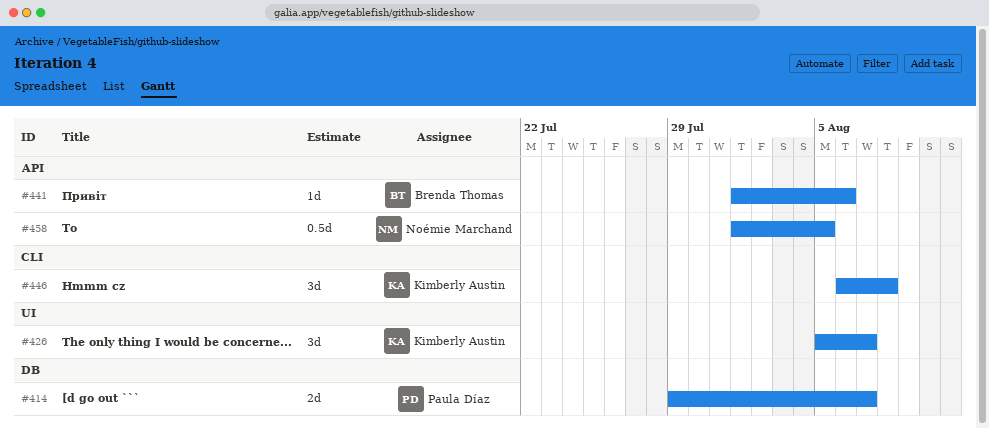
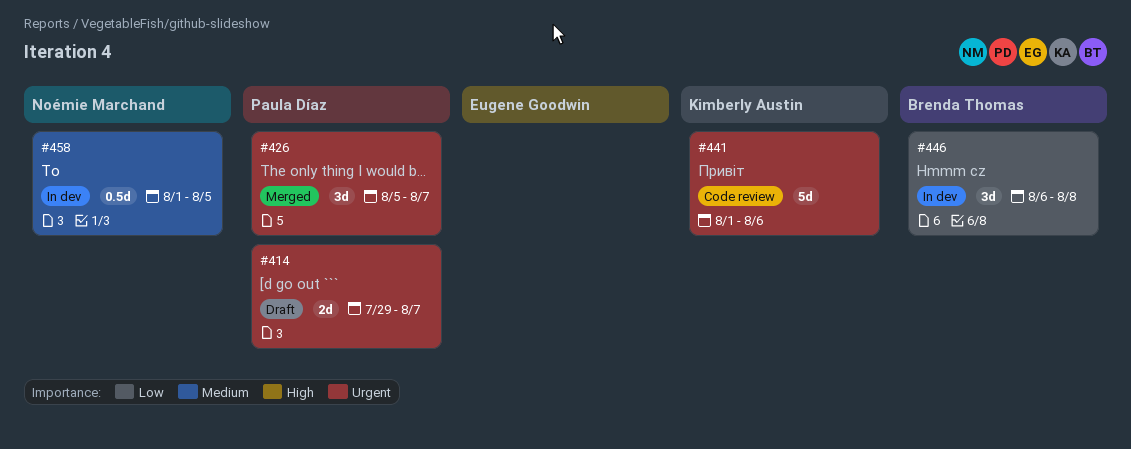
#426, owner: Kimberly Austin -> Paula Díaz
#441, owner: Brenda Thomas -> Kimberly Austin
#441, estimate: 1d -> 5d
#446, owner: Kimberly Austin -> Brenda Thomas

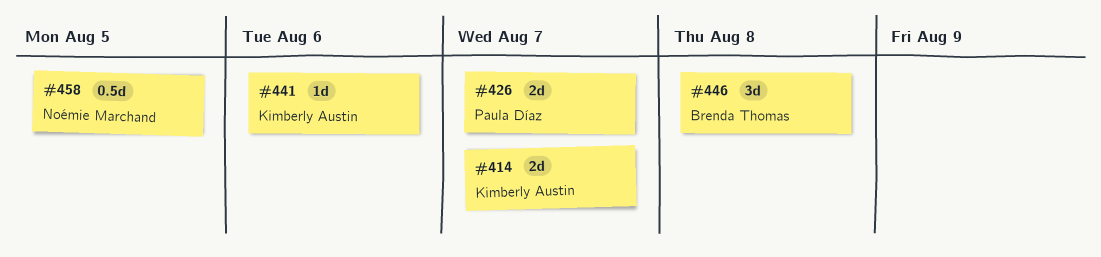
#414, owner: Paula Díaz -> Kimberly Austin
#426, estimate: 3d -> 2d
#441, estimate: 5d -> 1d

